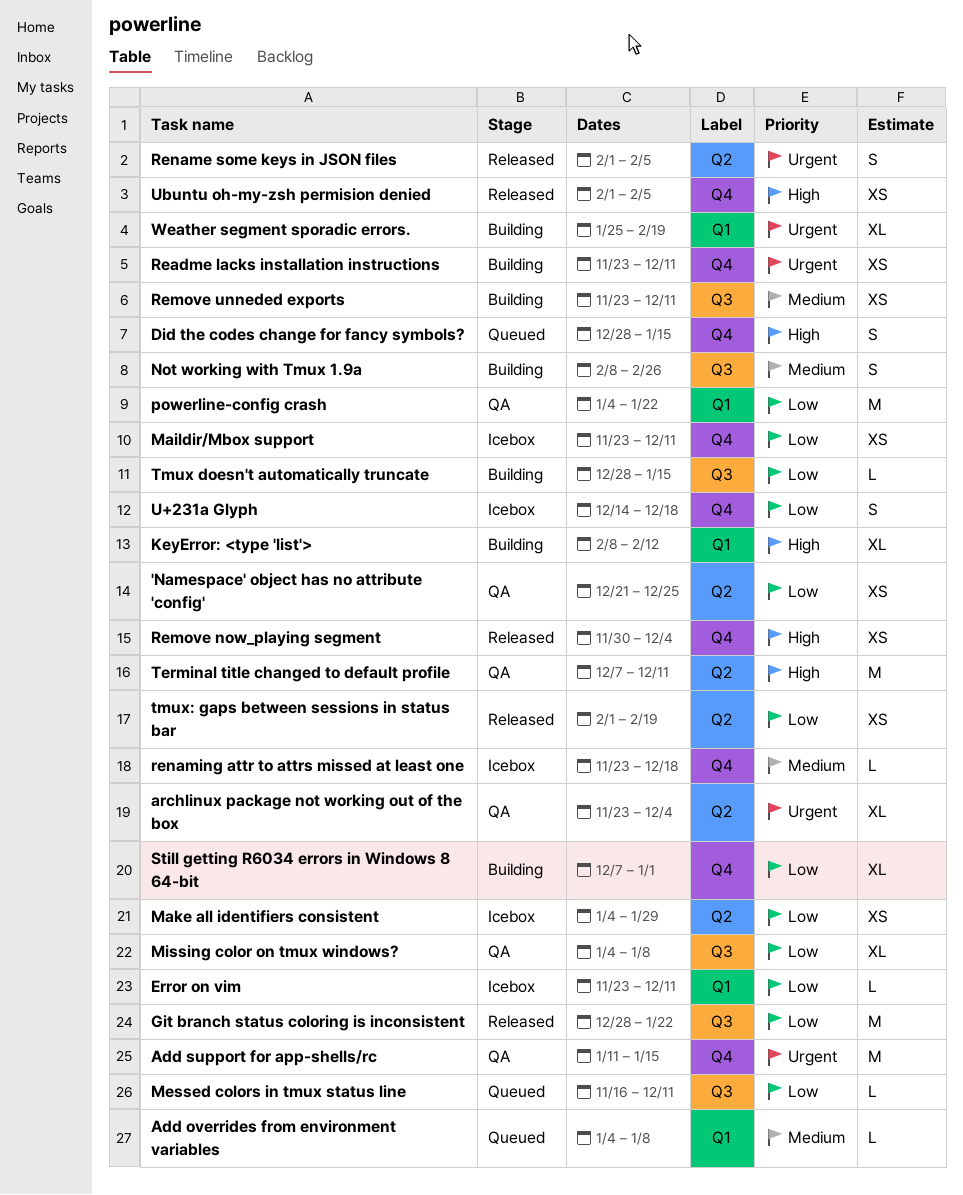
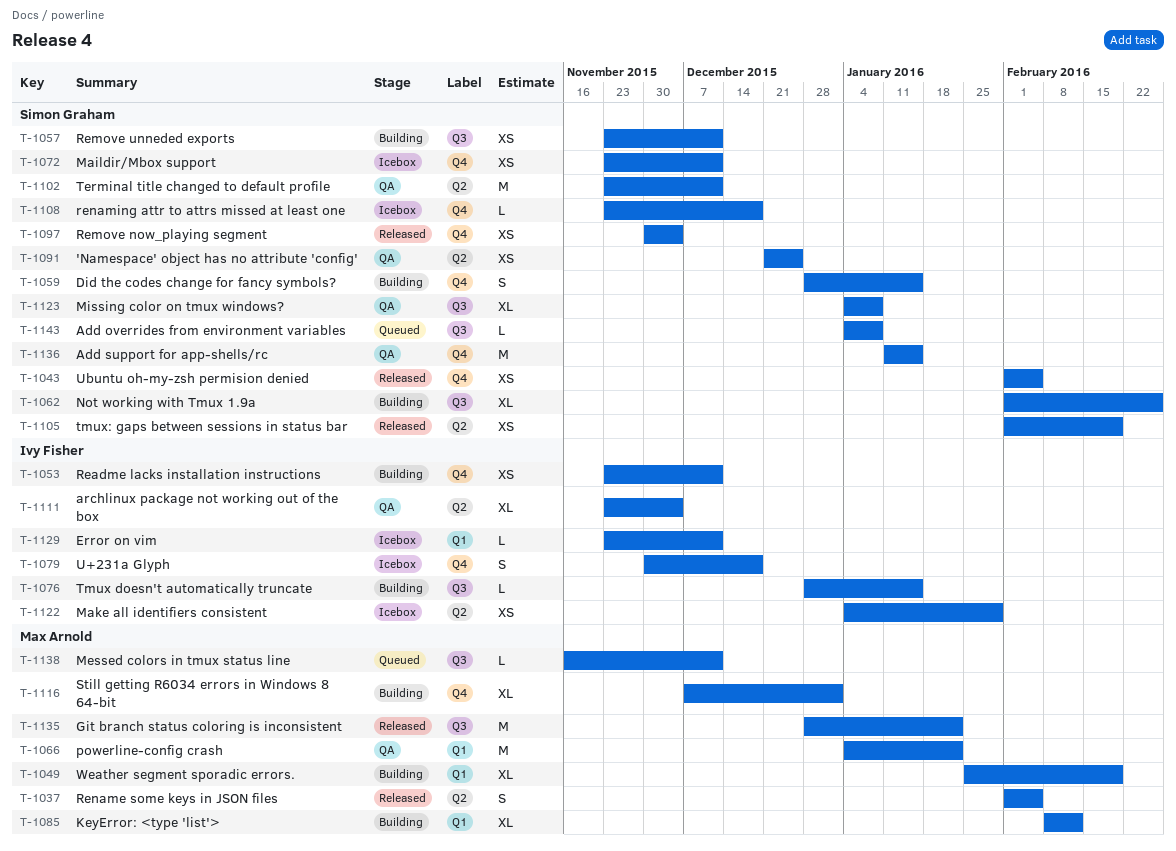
Add overrides from environment variables, label: Q1 -> Q3
Did the codes change for fancy symbols?, status: Queued -> Building
Not working with Tmux 1.9a, estimate: S -> XL
Not working with Tmux 1.9a, start: Feb 8 -> Feb 1
Terminal title changed to default profile, start: Dec 7 -> Nov 23
U+231a Glyph, start: Dec 14 -> Nov 30

